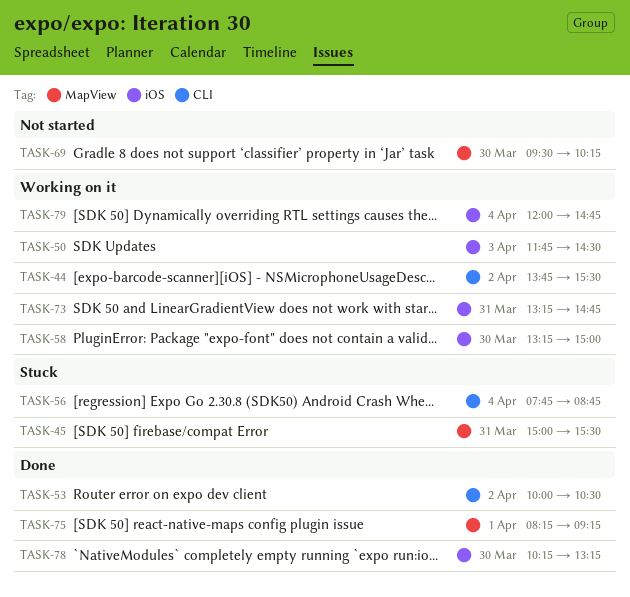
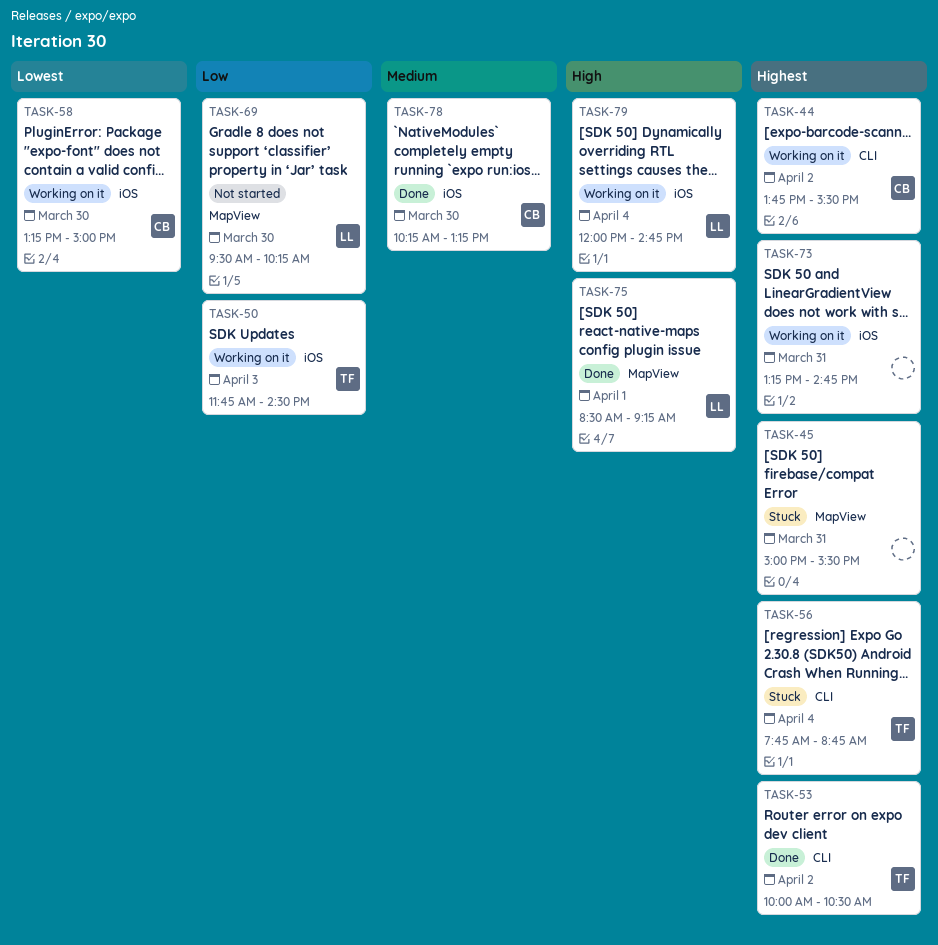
TASK-75, begins: 08:15 -> 08:30

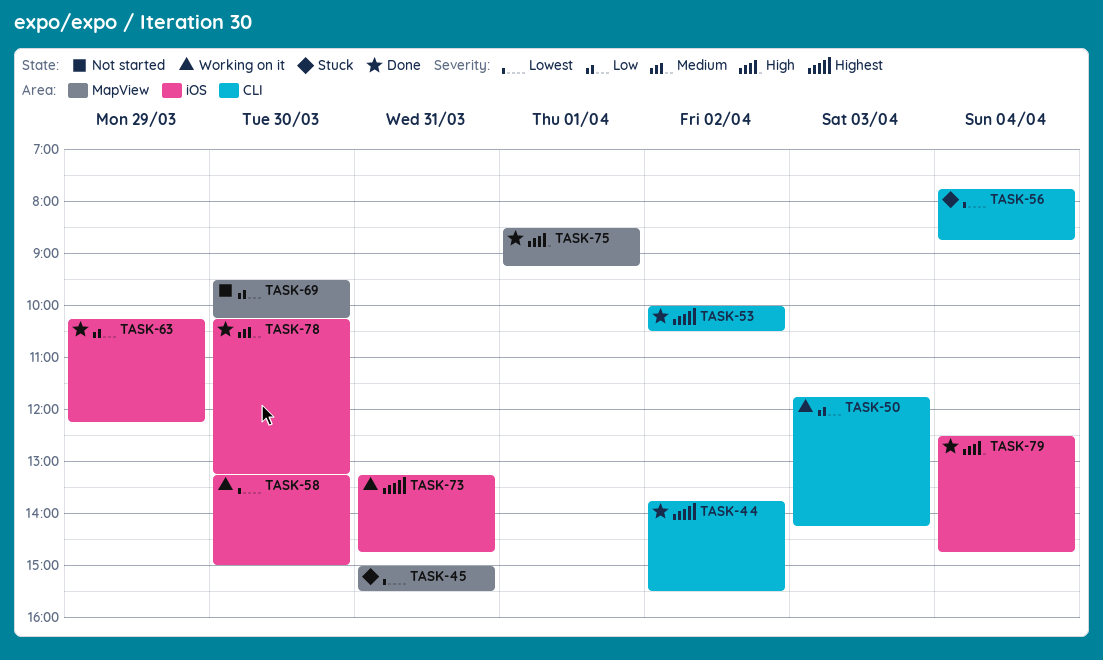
TASK-44, status: Working on it -> Done
TASK-45, priority: Highest -> Lowest
TASK-50, label: iOS -> CLI
TASK-50, ends: 14:30 -> 14:15
TASK-56, priority: Highest -> Lowest
TASK-63: none -> present
TASK-79, status: Working on it -> Done
TASK-79, begins: 12:00 -> 12:30

